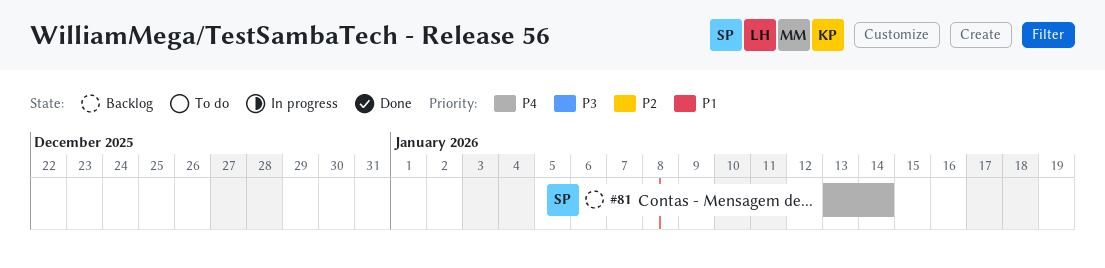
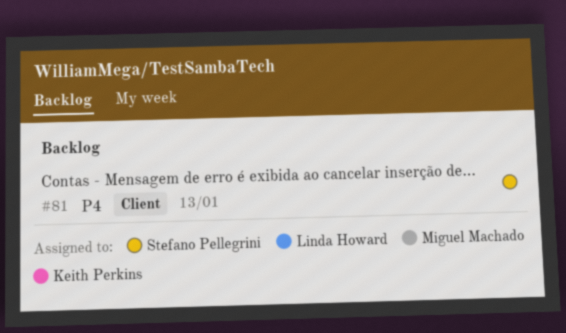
#81, due: Jan 14 -> Jan 13

